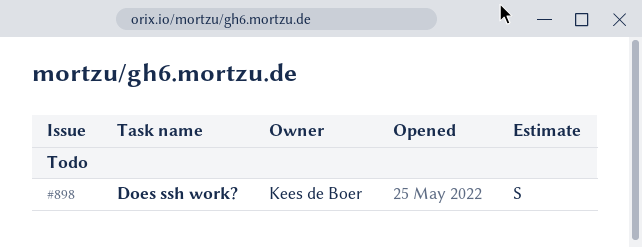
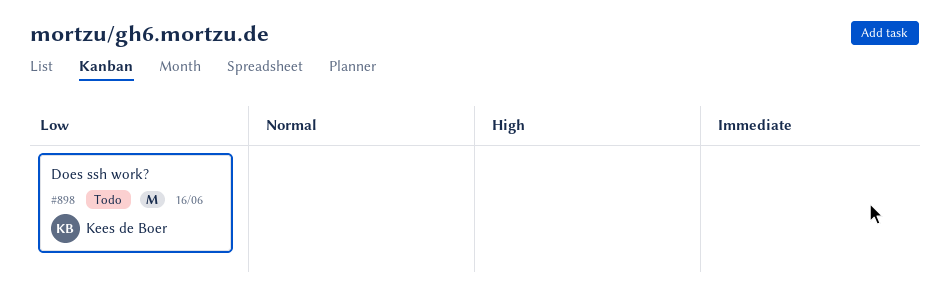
#898, estimate: S -> M

